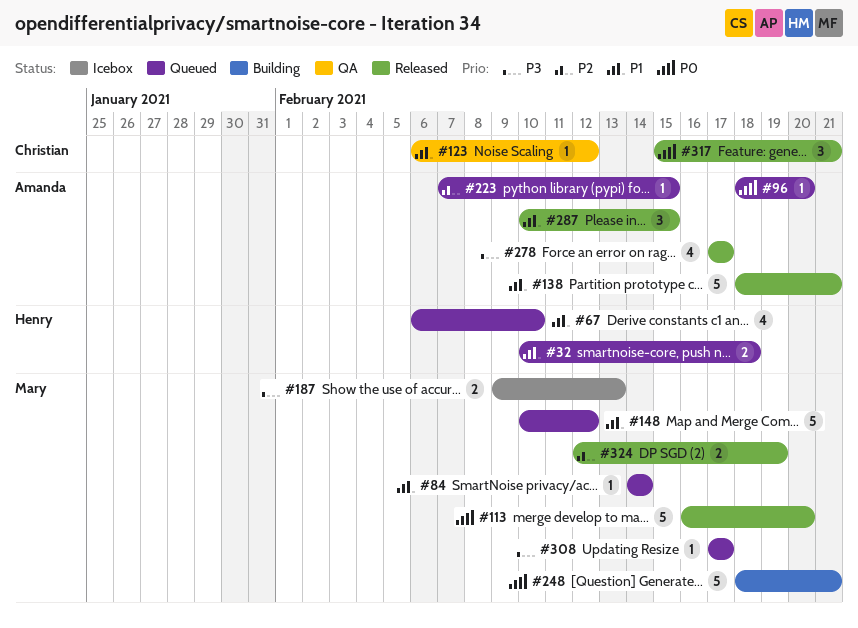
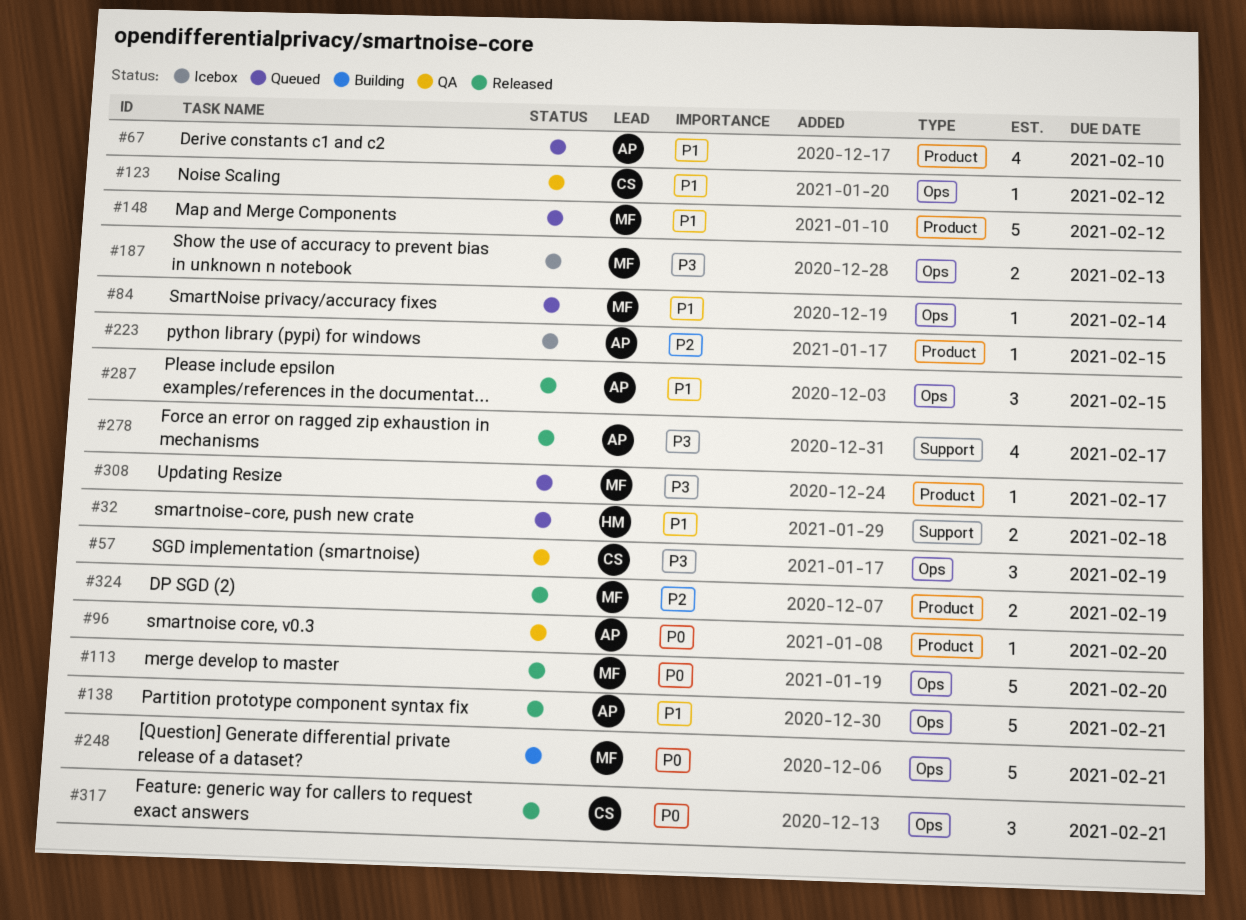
#57: none -> present
#67, owner: Henry -> Amanda
#96, status: Queued -> QA
#223, status: Queued -> Icebox

